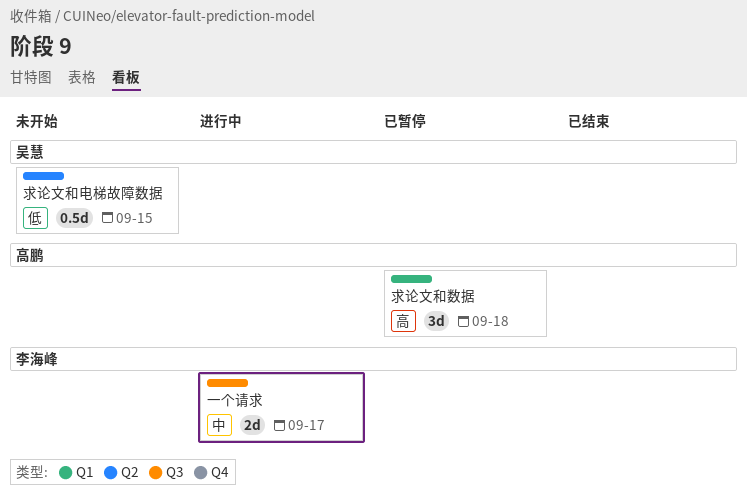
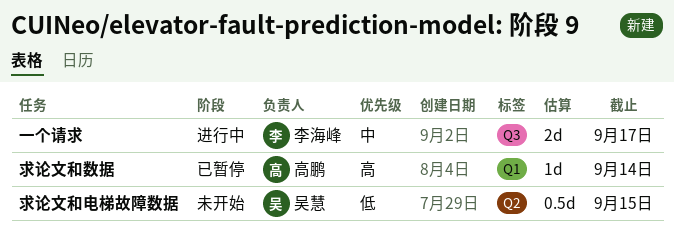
求论文和数据, estimate: 3d -> 1d
求论文和数据, due: Sep 18 -> Sep 14

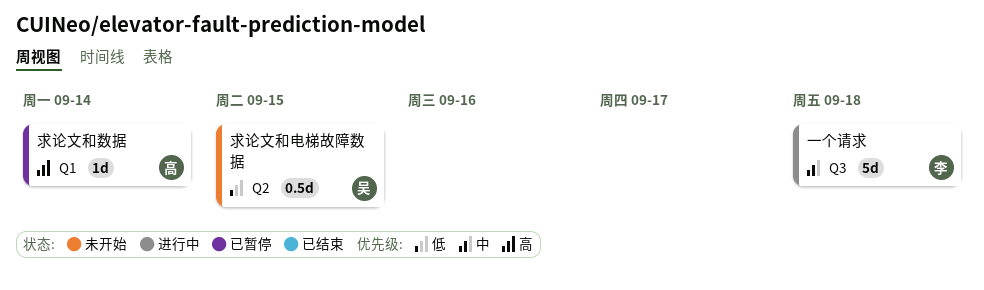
一个请求, estimate: 2d -> 5d
一个请求, due: Sep 17 -> Sep 18

